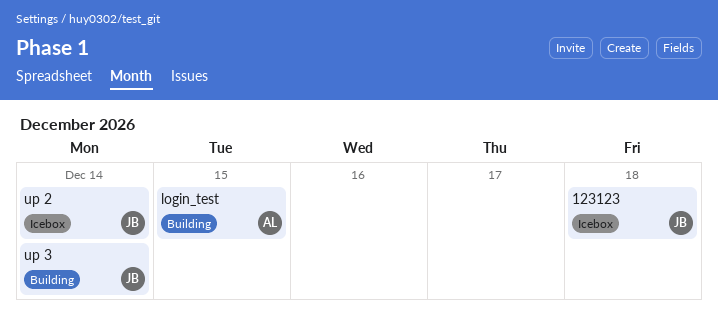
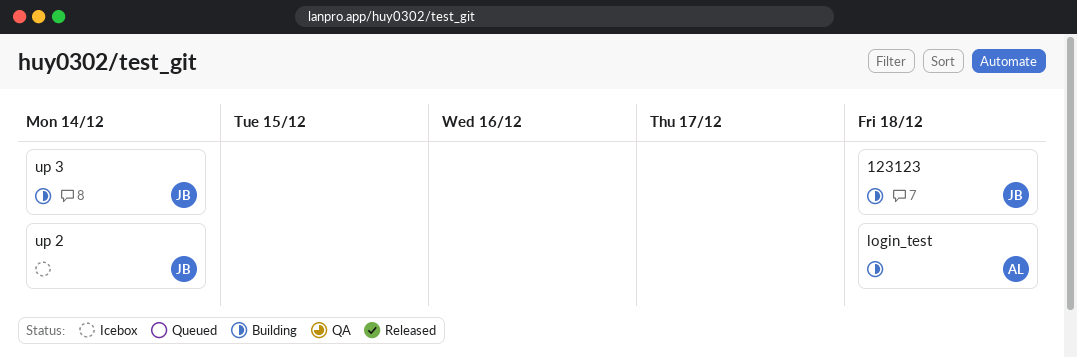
123123, status: Icebox -> Building
login_test, due: Dec 15 -> Dec 18

